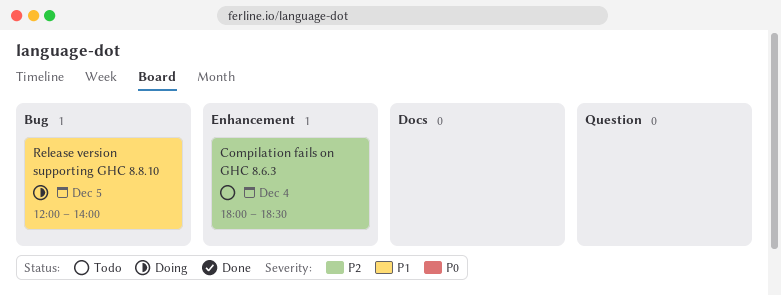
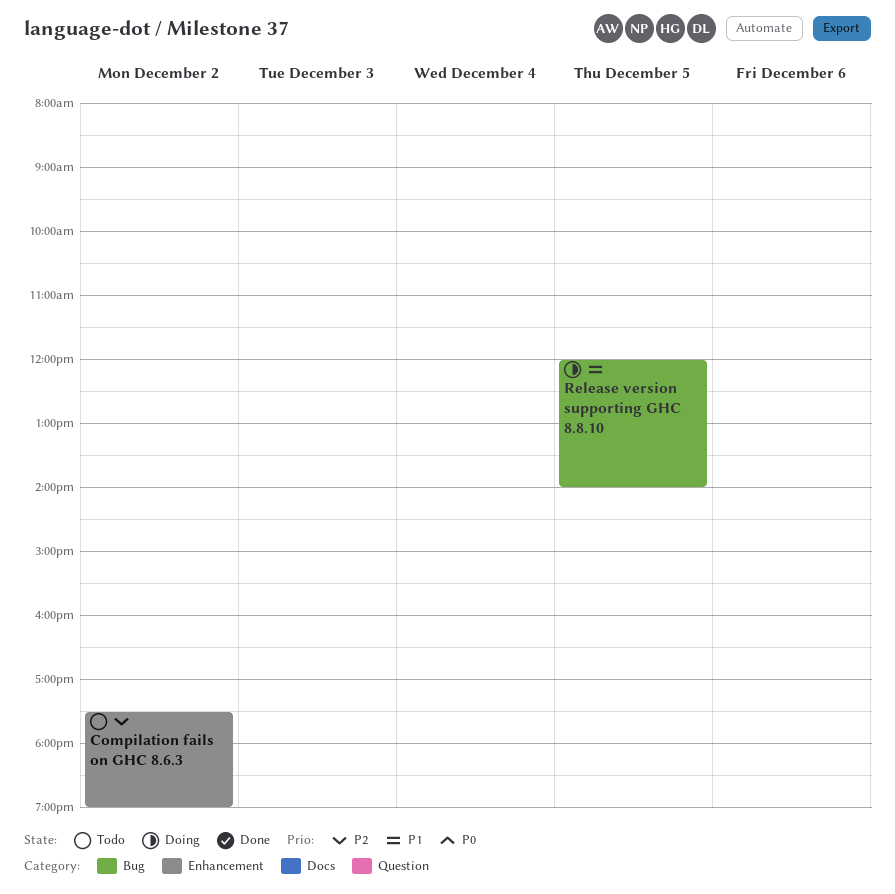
Compilation fails on GHC 8.6.3, day: Dec 4 -> Dec 2
Compilation fails on GHC 8.6.3, begins: 18:00 -> 17:30
Compilation fails on GHC 8.6.3, ends: 18:30 -> 19:00

